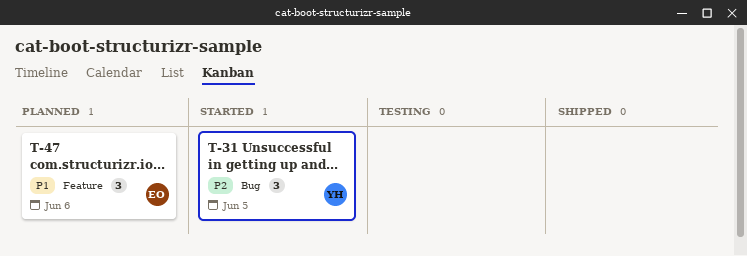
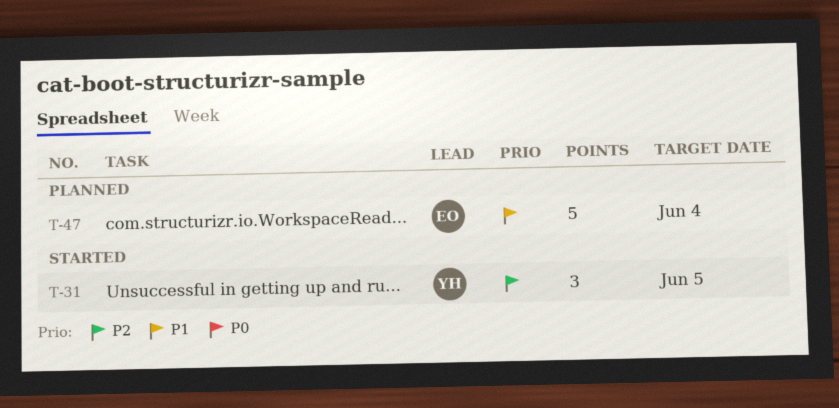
T-47, estimate: 3 -> 5
T-47, due: Jun 6 -> Jun 4

